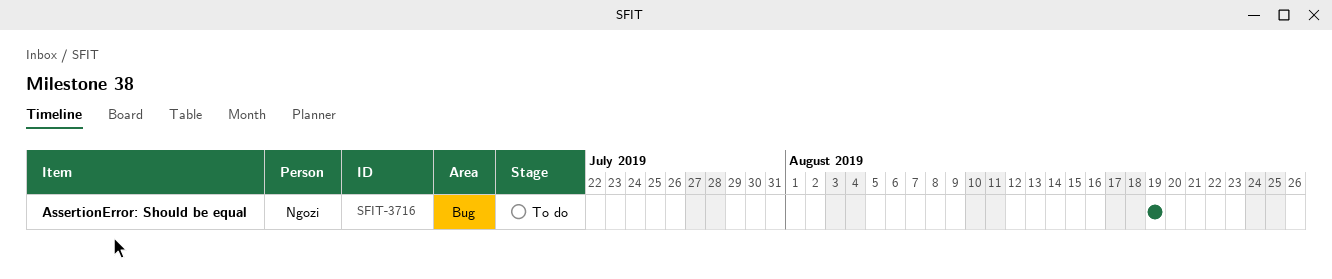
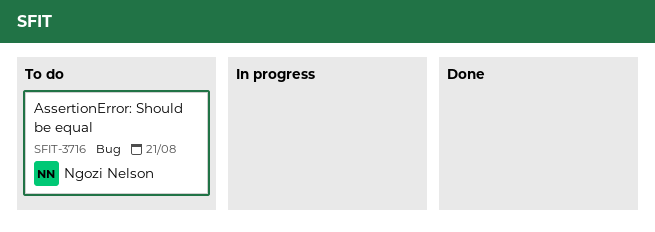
SFIT-3716, due: Aug 19 -> Aug 21

